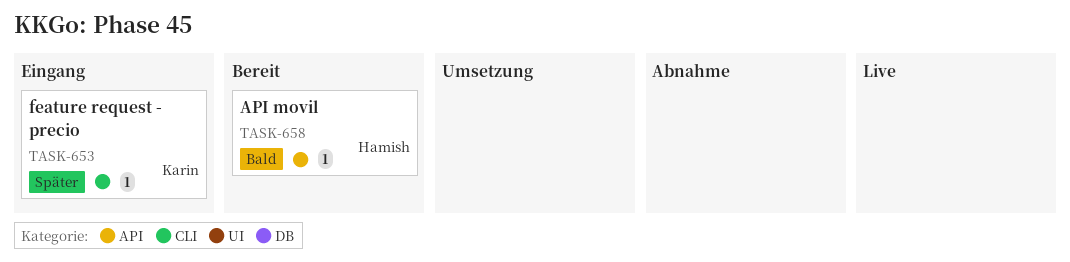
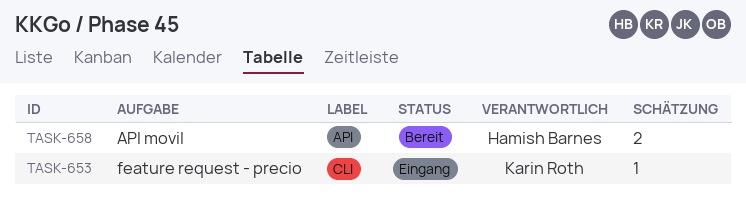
TASK-658, estimate: 1 -> 2

